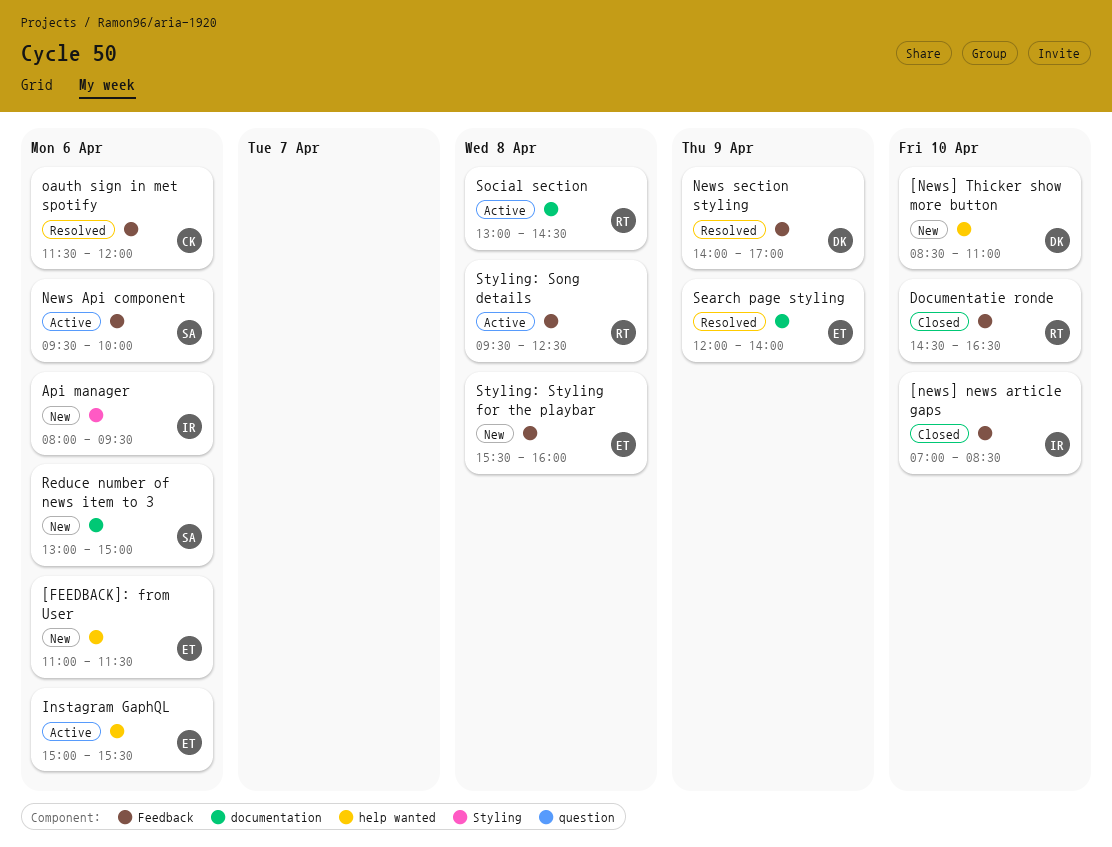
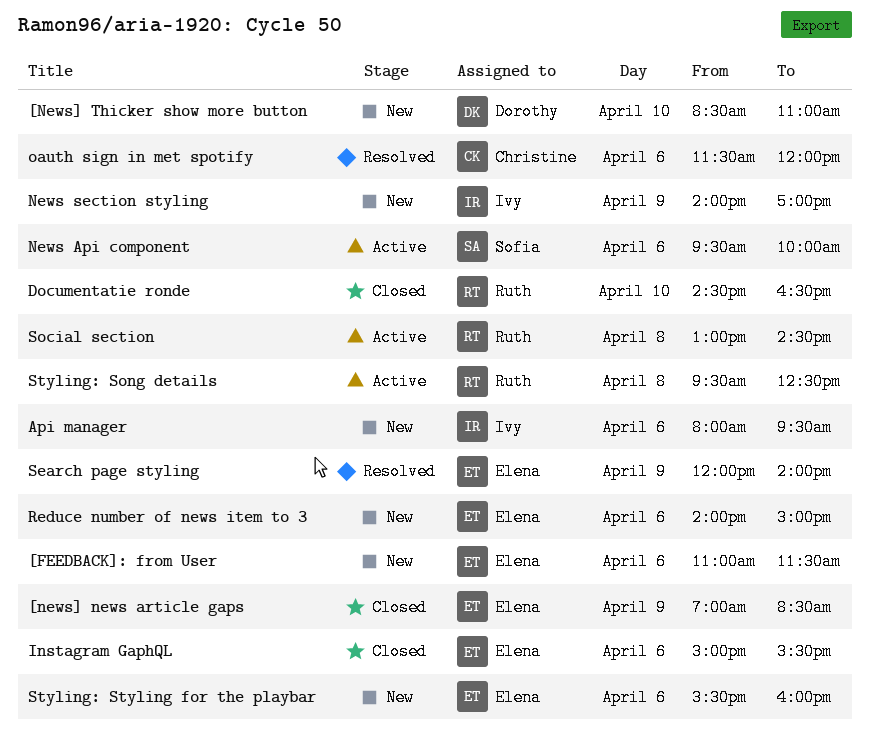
[news] news article gaps, owner: Ivy -> Elena
[news] news article gaps, day: Apr 10 -> Apr 9
Instagram GaphQL, status: Active -> Closed
News section styling, status: Resolved -> New
News section styling, owner: Dorothy -> Ivy
Reduce number of news item to 3, owner: Sofia -> Elena
Reduce number of news item to 3, begins: 13:00 -> 14:00
Styling: Styling for the playbar, day: Apr 8 -> Apr 6

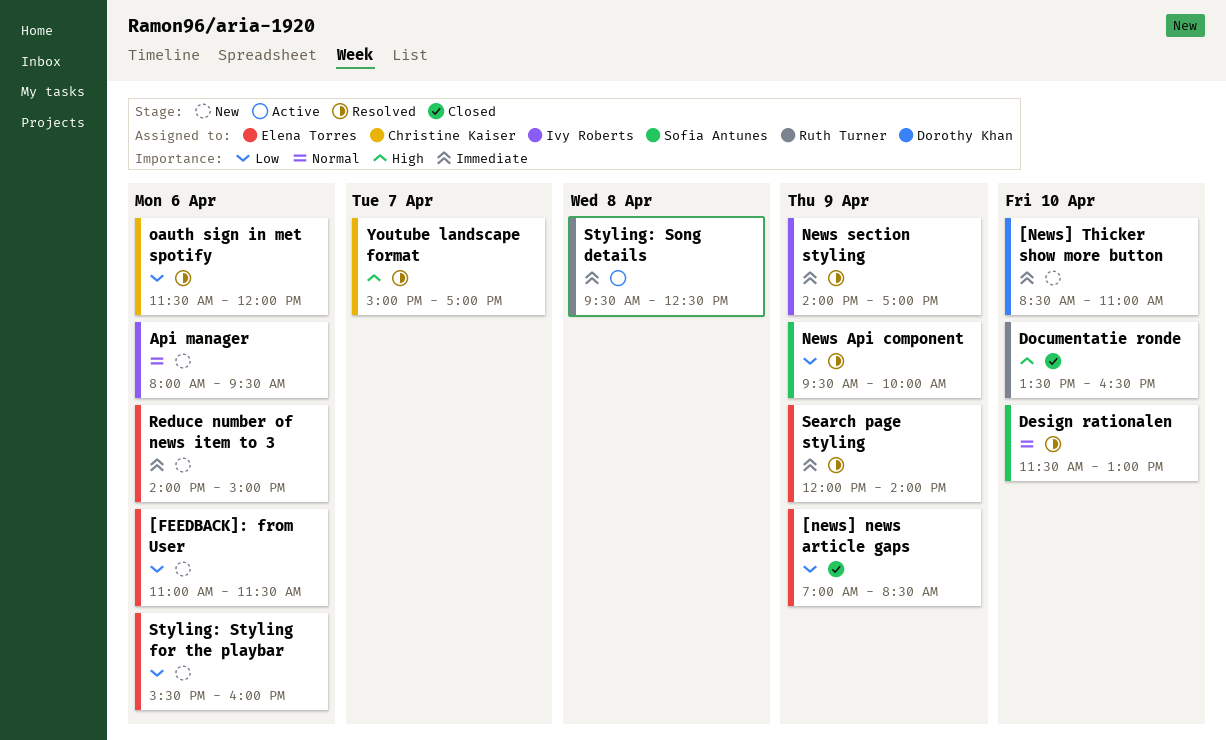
Design rationalen: none -> present
Documentatie ronde, begins: 14:30 -> 13:30
Instagram GaphQL: present -> none
News Api component, status: Active -> Resolved
News Api component, day: Apr 6 -> Apr 9
News section styling, status: New -> Resolved
Social section: present -> none
Youtube landscape format: none -> present

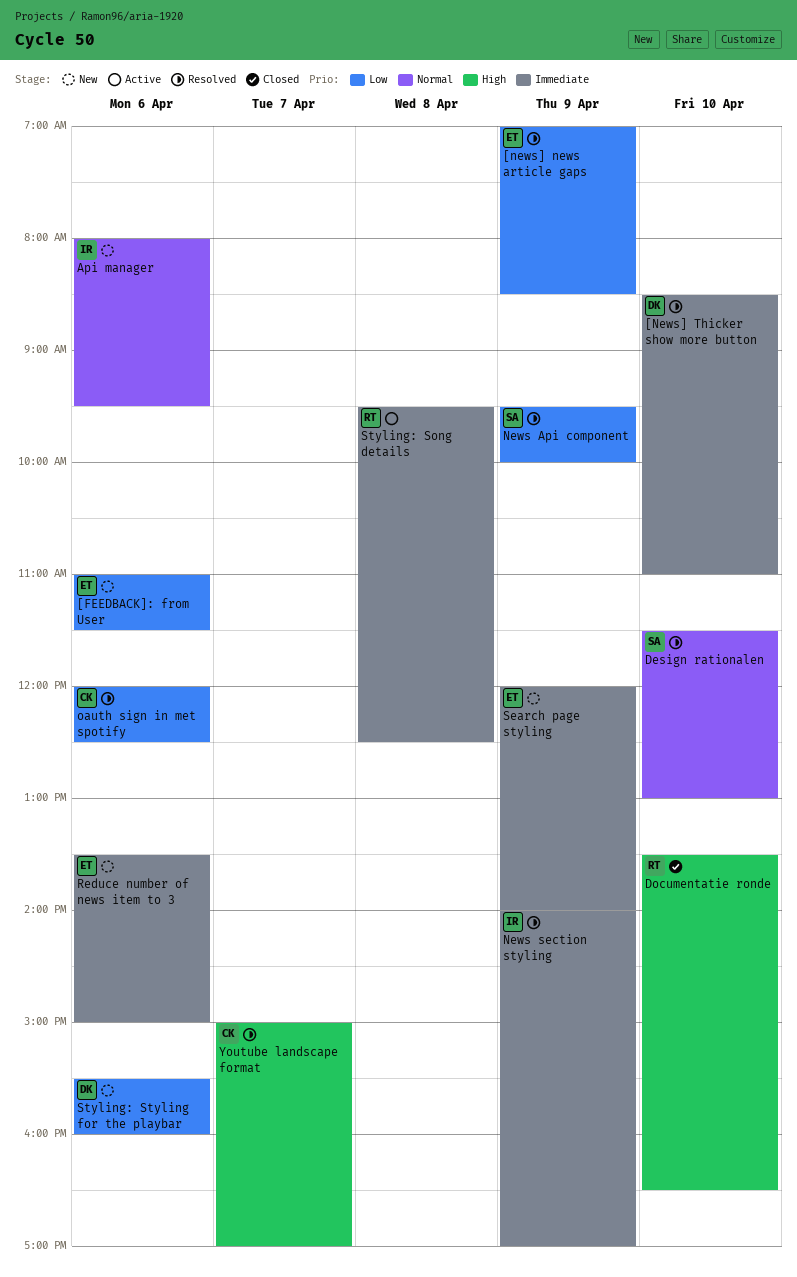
[news] news article gaps, status: Closed -> Resolved
[News] Thicker show more button, status: New -> Resolved
oauth sign in met spotify, begins: 11:30 -> 12:00
oauth sign in met spotify, ends: 12:00 -> 12:30
Reduce number of news item to 3, begins: 14:00 -> 13:30
Search page styling, status: Resolved -> New
Styling: Styling for the playbar, owner: Elena Torres -> Dorothy Khan

